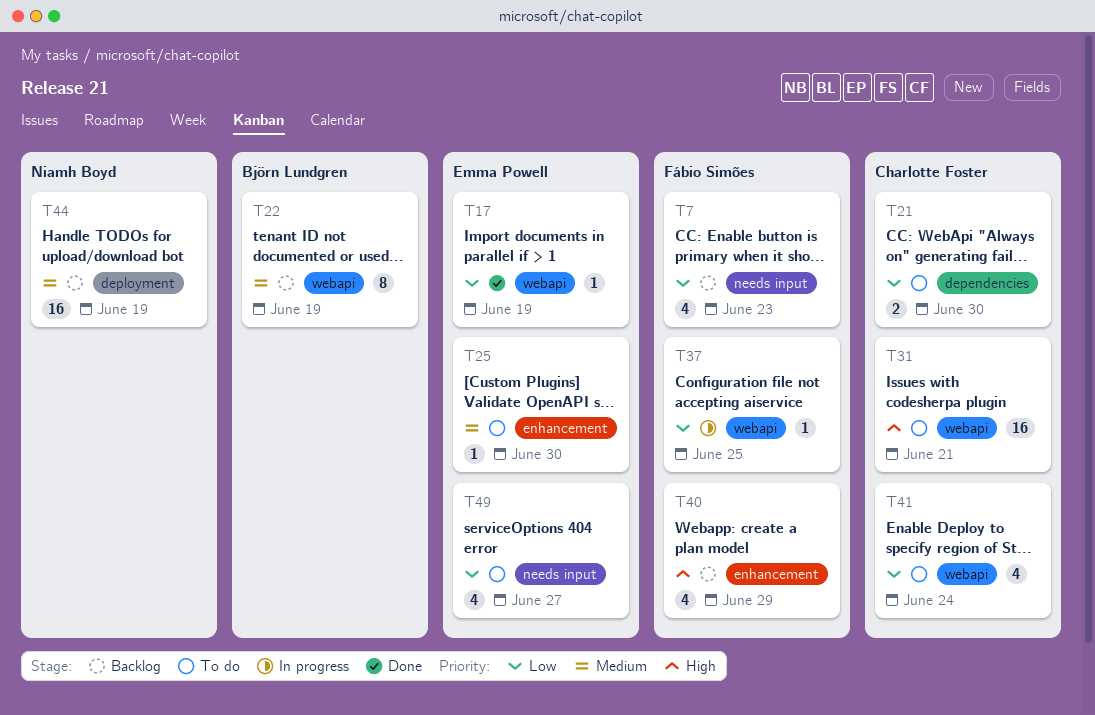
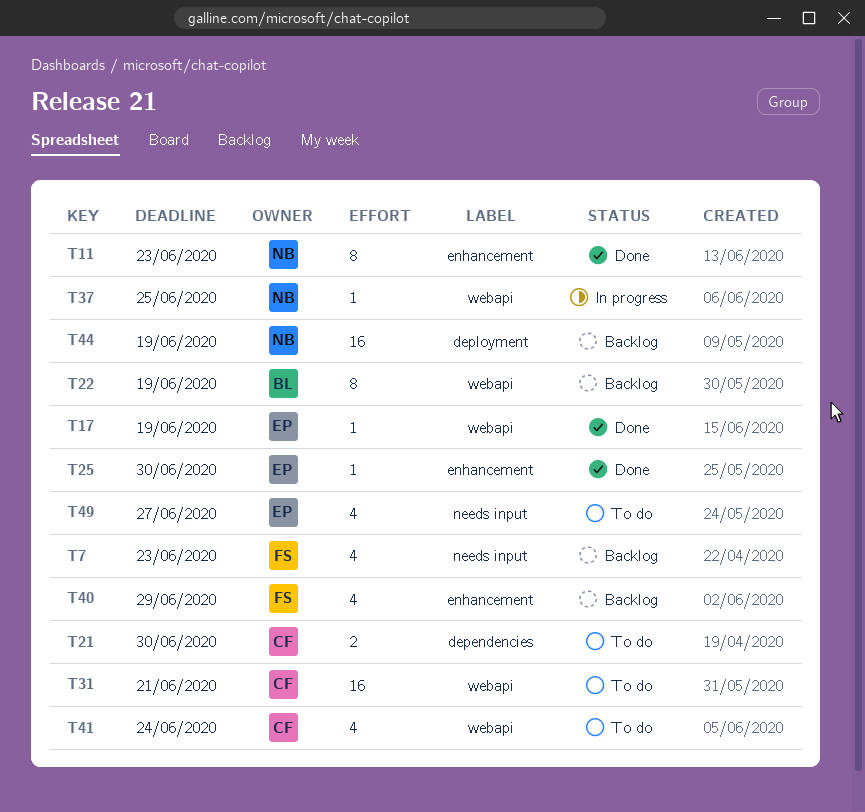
T11: none -> present
T25, status: To do -> Done
T37, owner: Fábio Simões -> Niamh Boyd

